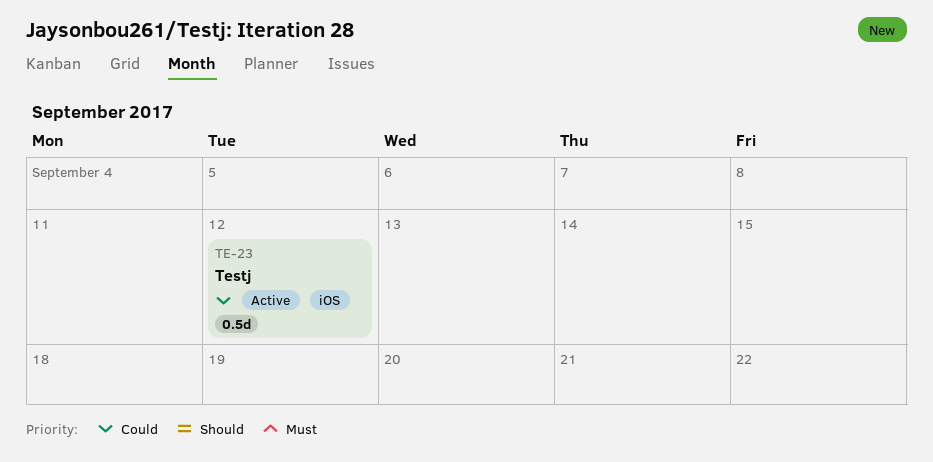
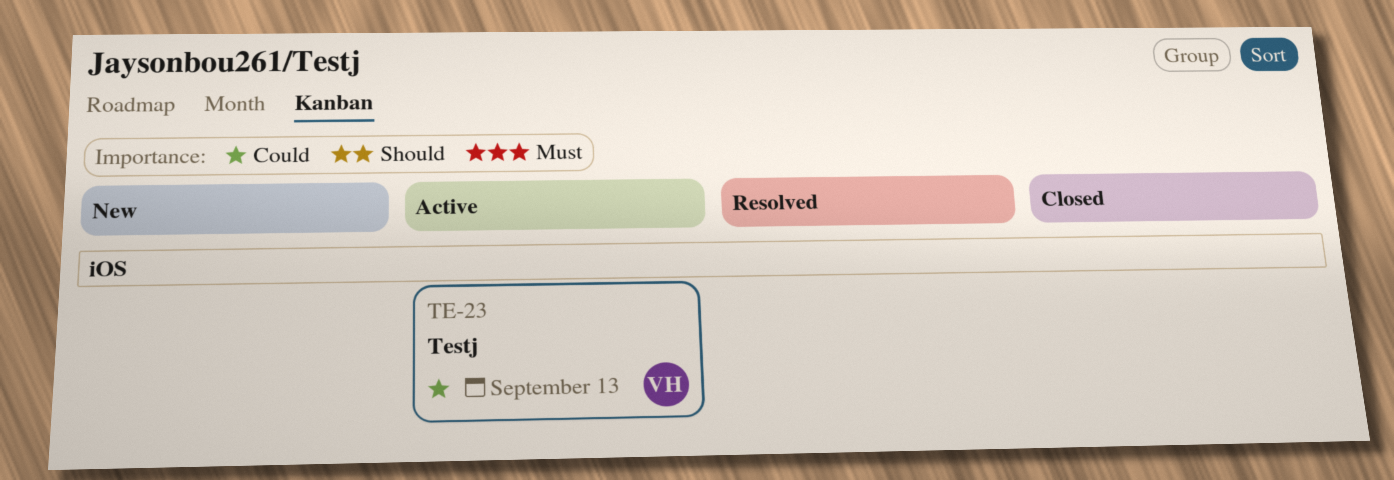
TE-23, due: Sep 12 -> Sep 13

